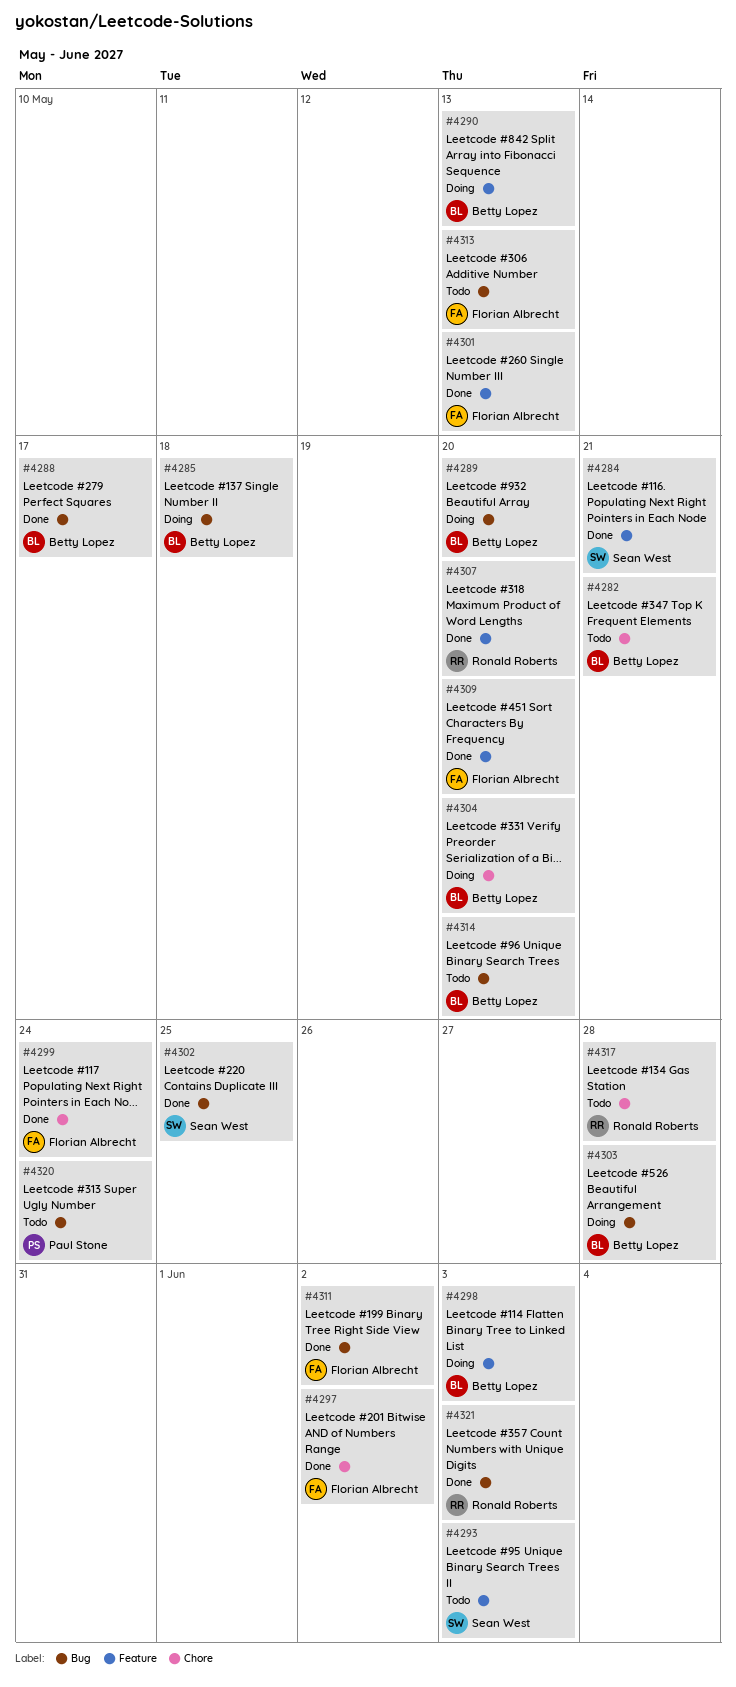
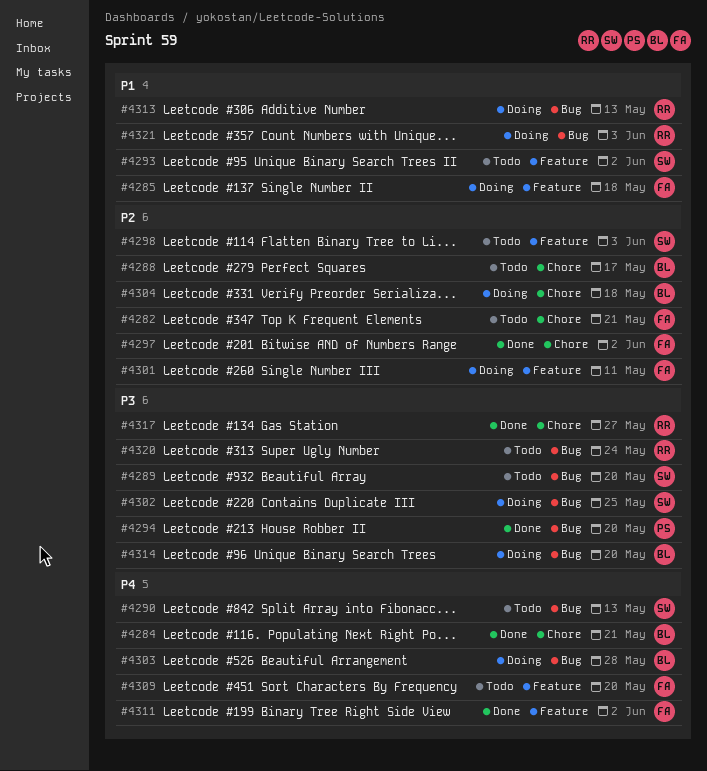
#4282, owner: Betty Lopez -> Florian Albrecht
#4284, owner: Sean West -> Betty Lopez
#4284, label: Feature -> Chore
#4285, owner: Betty Lopez -> Florian Albrecht
#4285, label: Bug -> Feature
#4288, status: Done -> Todo
#4288, label: Bug -> Chore
#4289, status: Doing -> Todo
#4289, owner: Betty Lopez -> Sean West
#4290, status: Doing -> Todo
#4290, owner: Betty Lopez -> Sean West
#4290, label: Feature -> Bug
#4293, due: Jun 3 -> Jun 2
#4294: none -> present
#4298, status: Doing -> Todo
#4298, owner: Betty Lopez -> Sean West
#4299: present -> none
#4301, status: Done -> Doing
#4301, due: May 13 -> May 11
#4302, status: Done -> Doing
#4304, due: May 20 -> May 18
#4307: present -> none
#4309, status: Done -> Todo
#4311, label: Bug -> Feature
#4313, status: Todo -> Doing
#4313, owner: Florian Albrecht -> Ronald Roberts
#4314, status: Todo -> Doing
#4317, status: Todo -> Done
#4317, due: May 28 -> May 27
#4320, owner: Paul Stone -> Ronald Roberts
#4321, status: Done -> Doing

